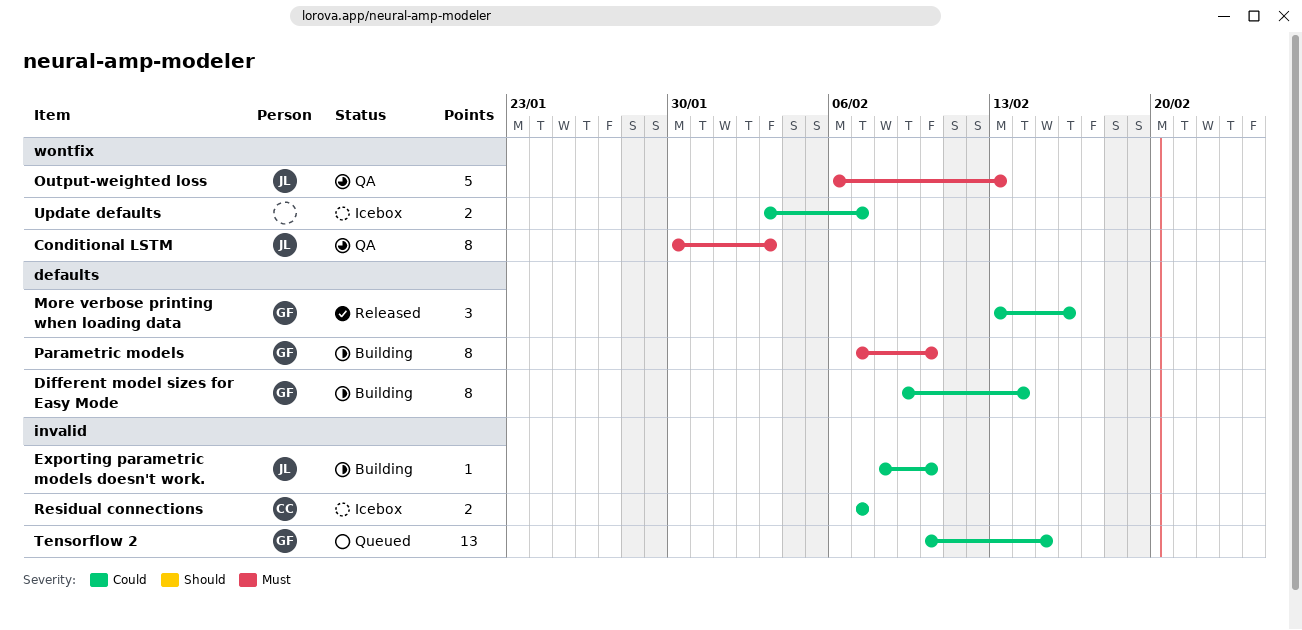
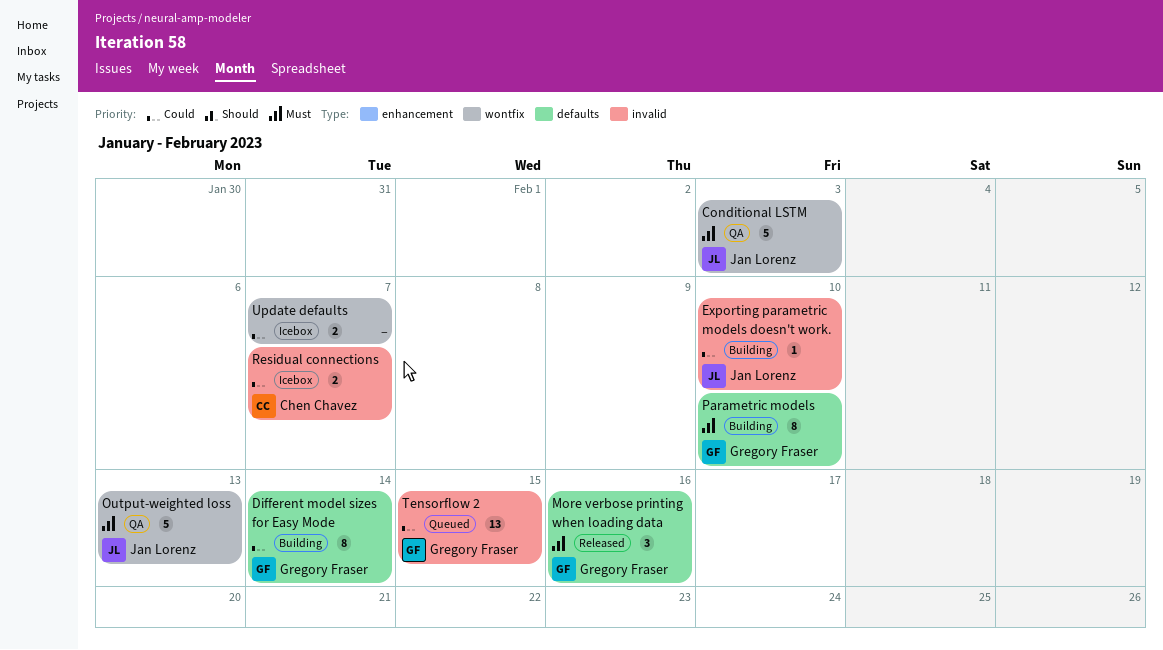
Conditional LSTM, estimate: 8 -> 5
More verbose printing when loading data, priority: Could -> Must

